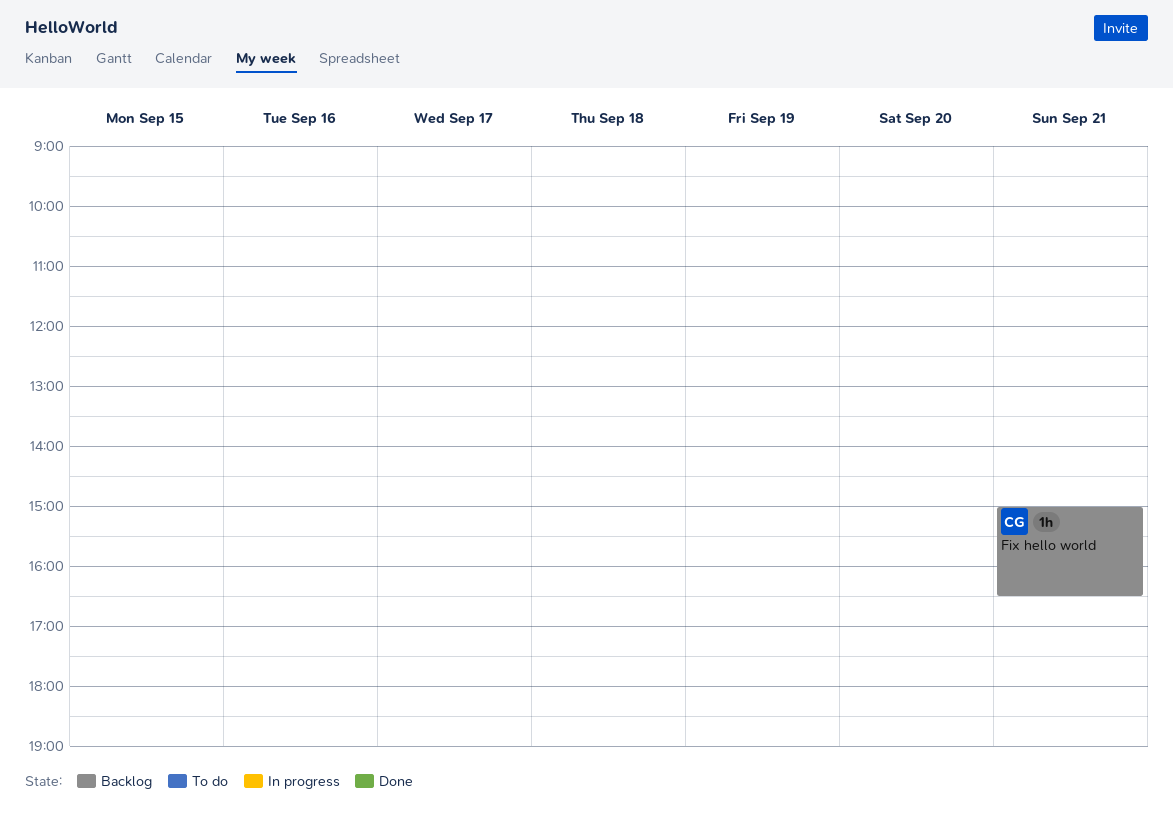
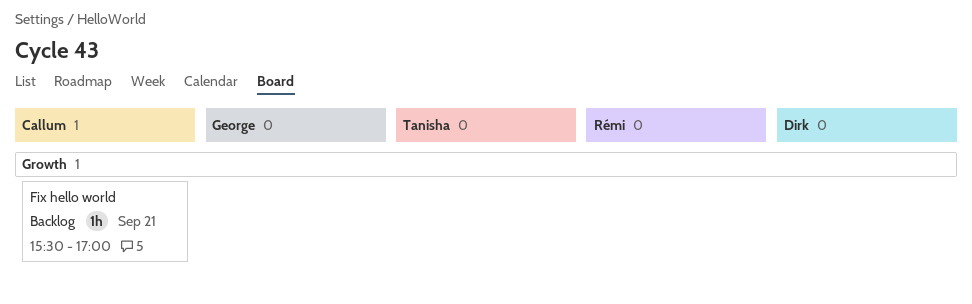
Fix hello world, begins: 15:00 -> 15:30
Fix hello world, ends: 16:30 -> 17:00

